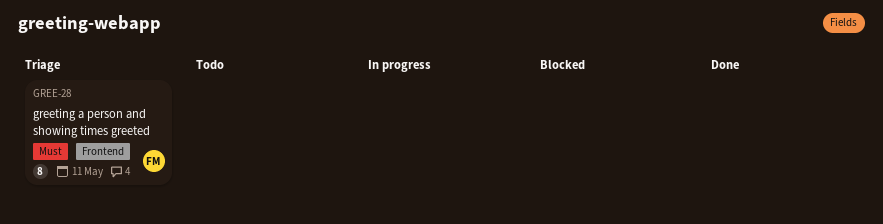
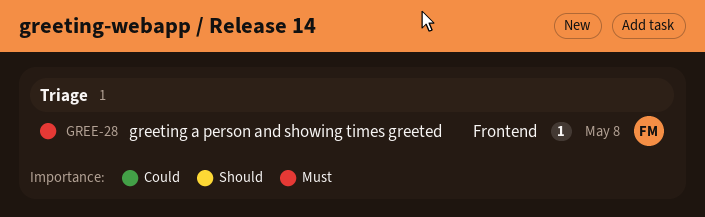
GREE-28, estimate: 8 -> 1
GREE-28, due: May 11 -> May 8

